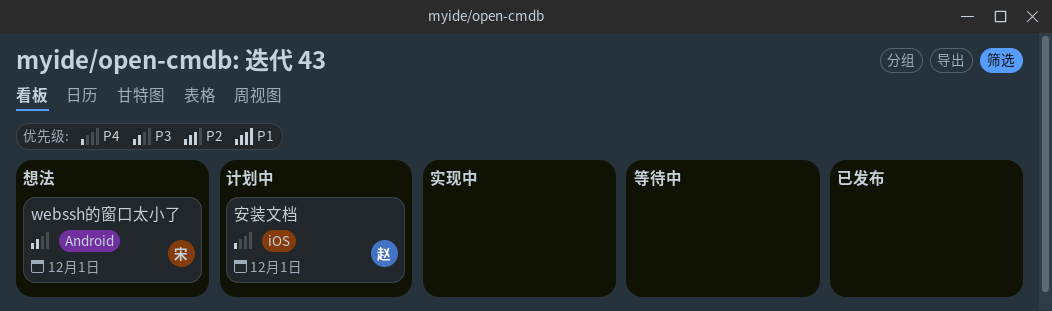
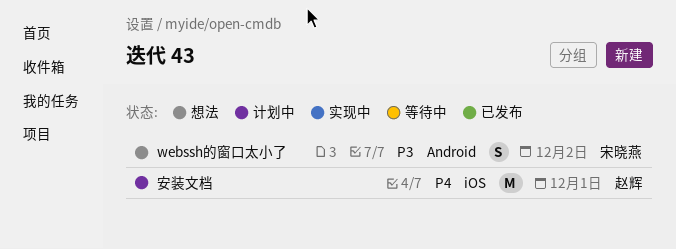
webssh的窗口太小了, due: Dec 1 -> Dec 2

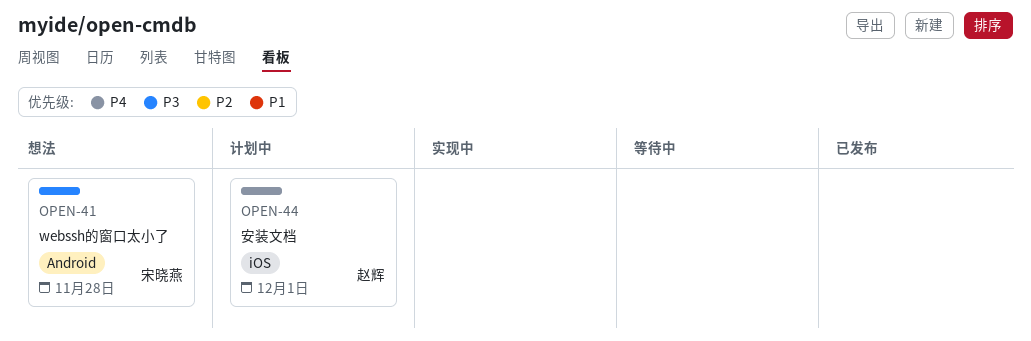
webssh的窗口太小了, due: Dec 2 -> Nov 28

